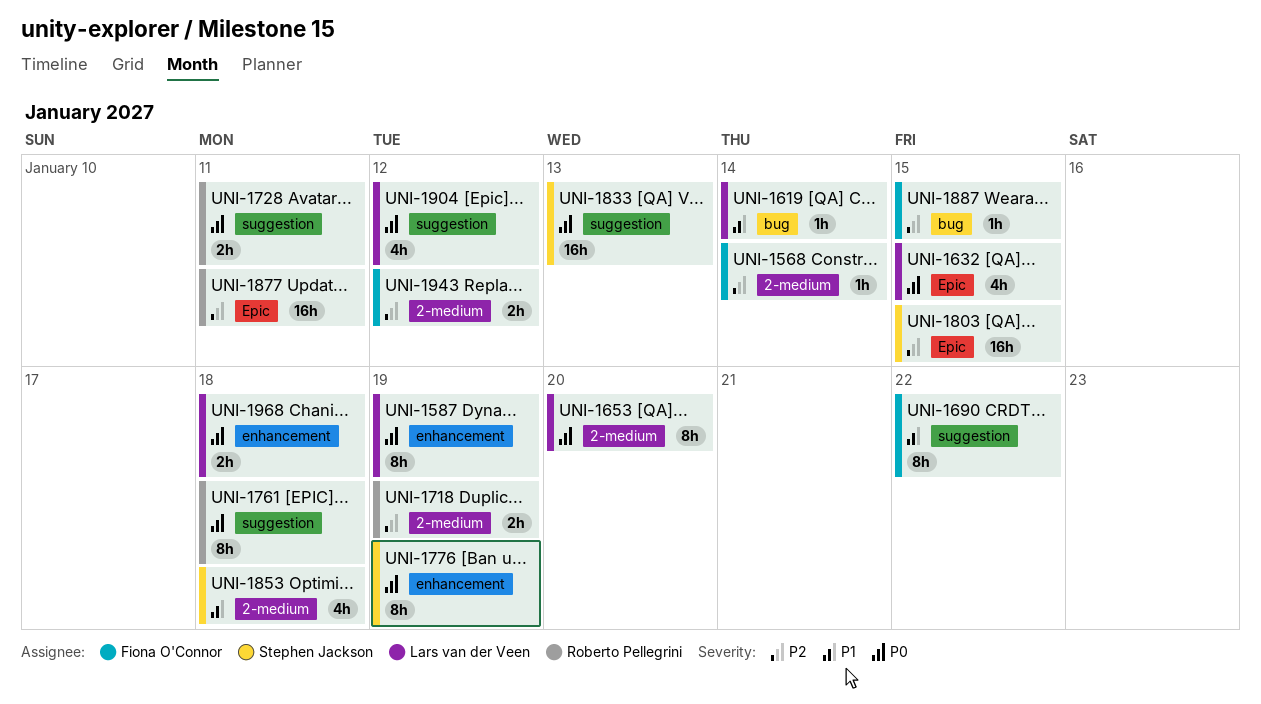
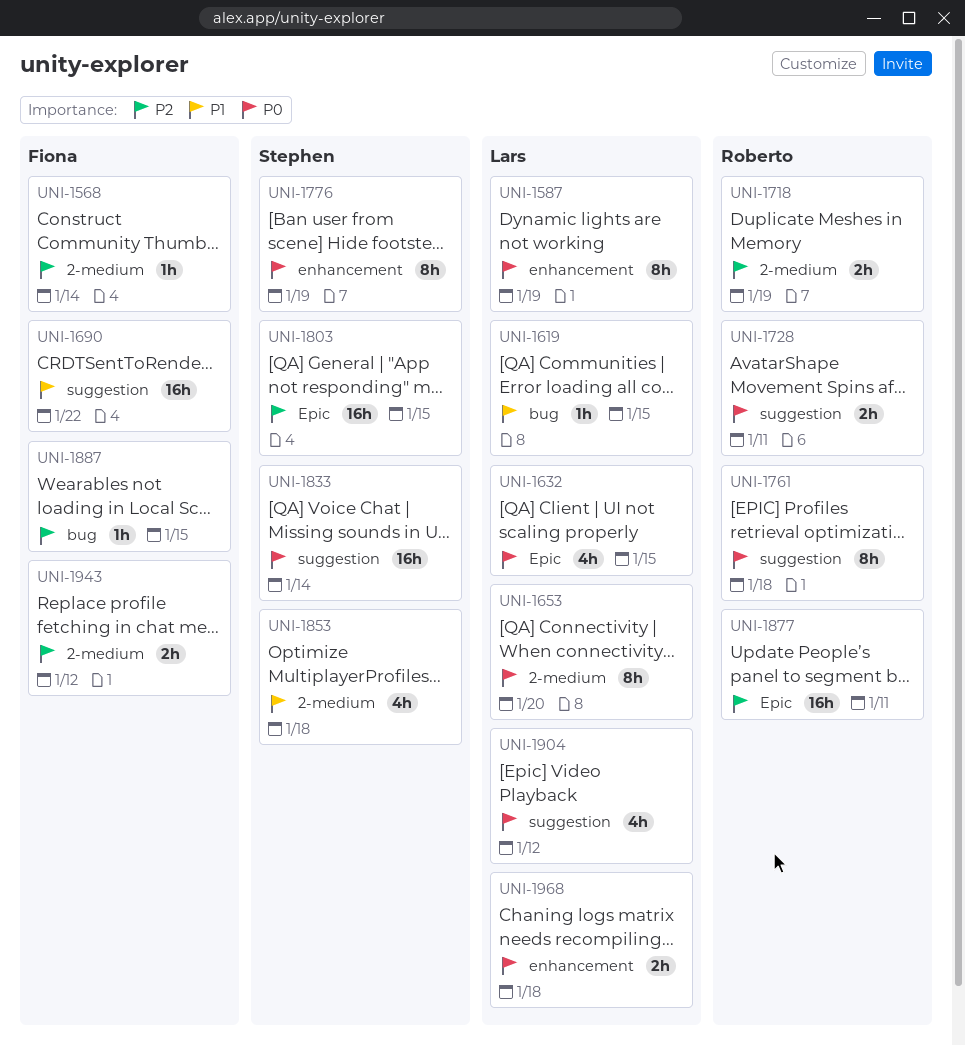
UNI-1619, due: Jan 14 -> Jan 15
UNI-1690, estimate: 8h -> 16h
UNI-1833, due: Jan 13 -> Jan 14

